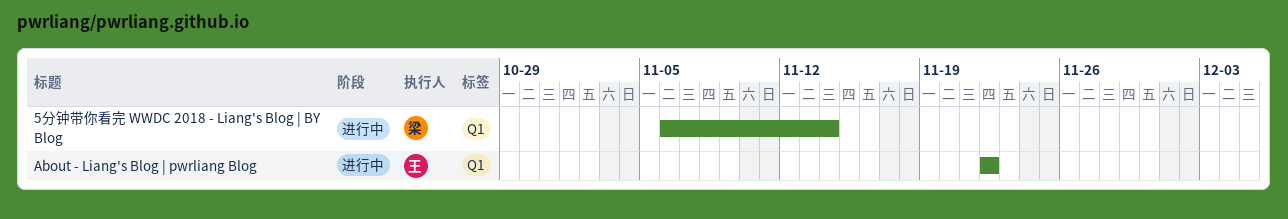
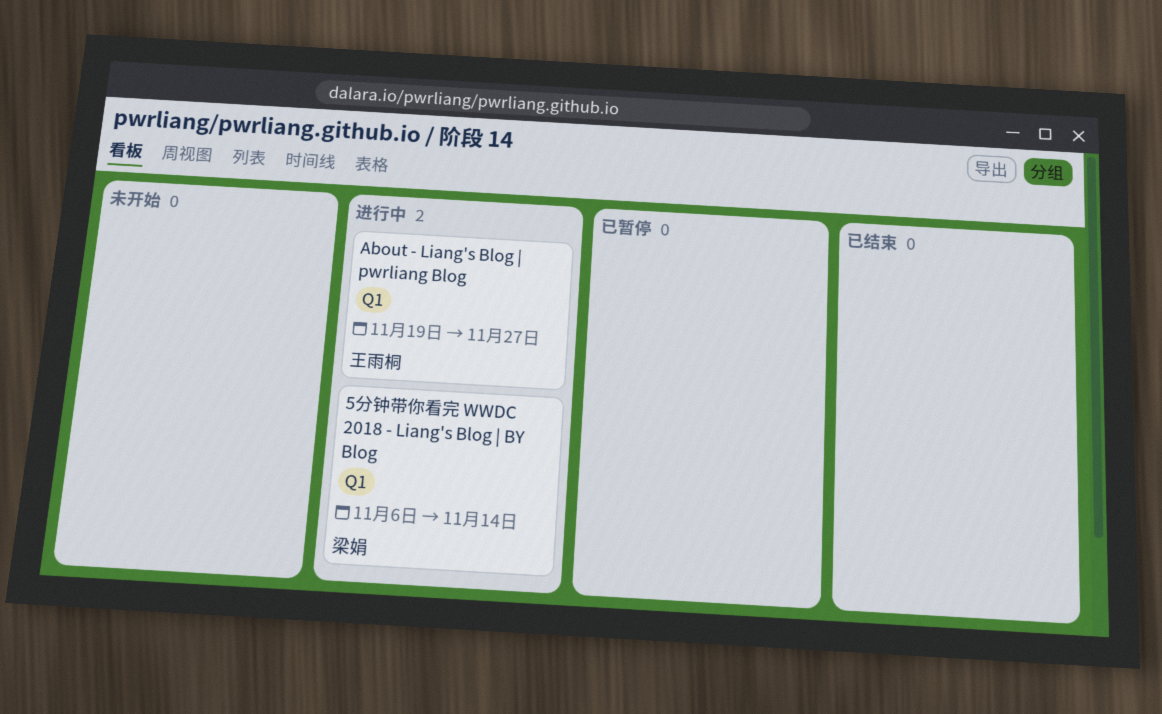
About - Liang's Blog | pwrliang Blog, start: Nov 22 -> Nov 19
About - Liang's Blog | pwrliang Blog, due: Nov 22 -> Nov 27

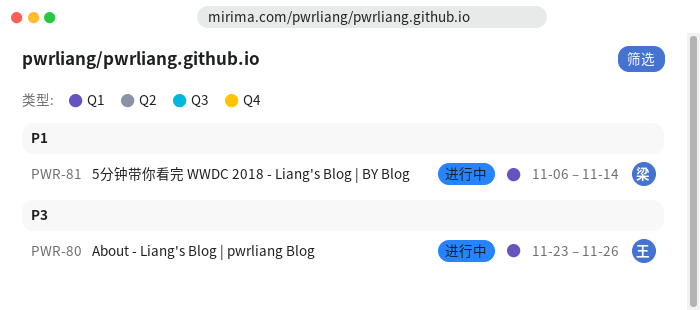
About - Liang's Blog | pwrliang Blog, start: Nov 19 -> Nov 23
About - Liang's Blog | pwrliang Blog, due: Nov 27 -> Nov 26

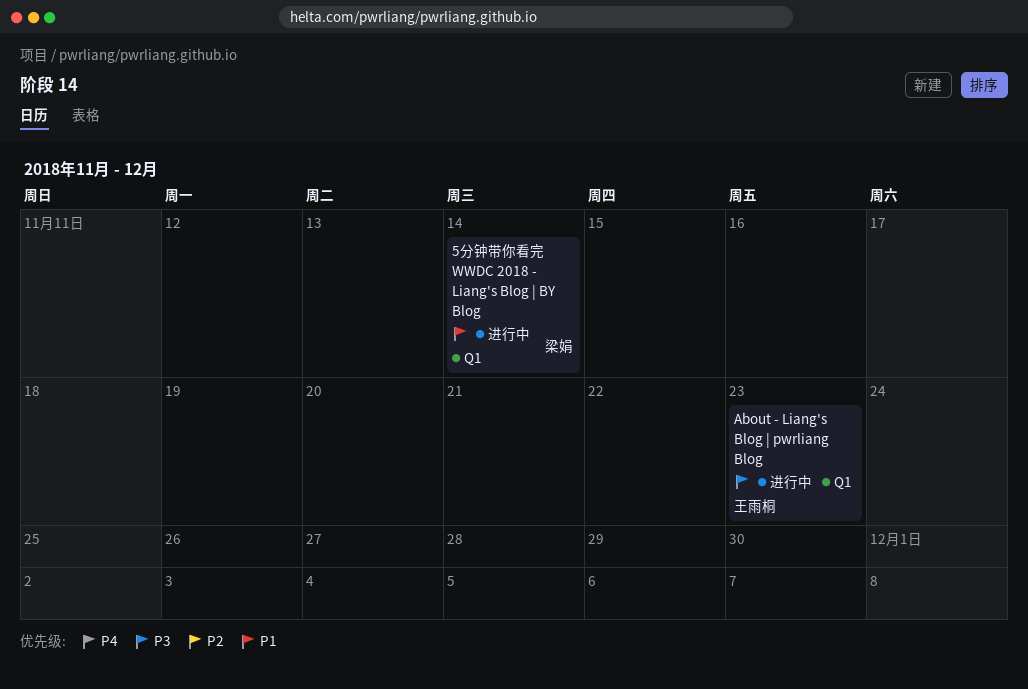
About - Liang's Blog | pwrliang Blog, due: Nov 26 -> Nov 23

